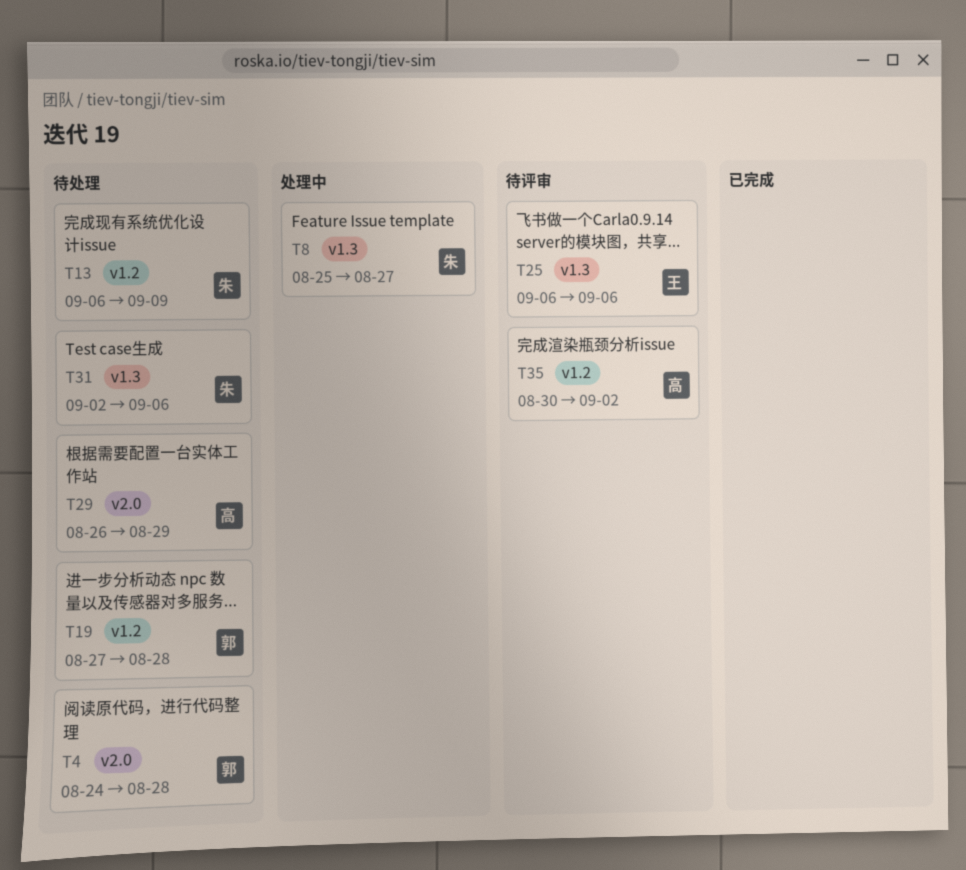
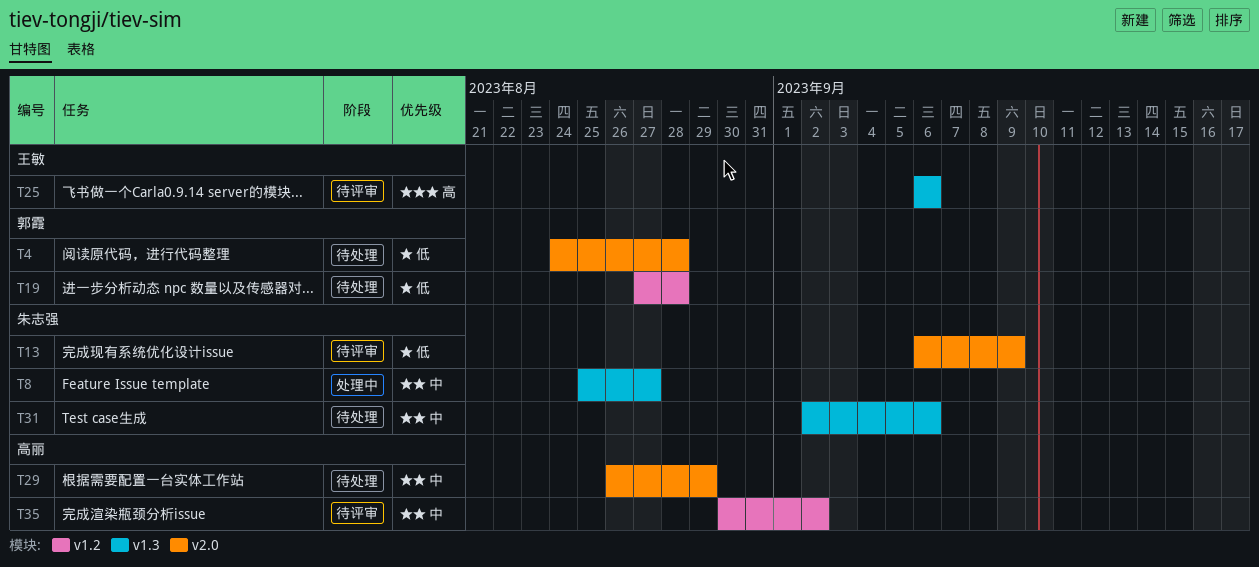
T13, status: 待处理 -> 待评审
T13, label: v1.2 -> v2.0

